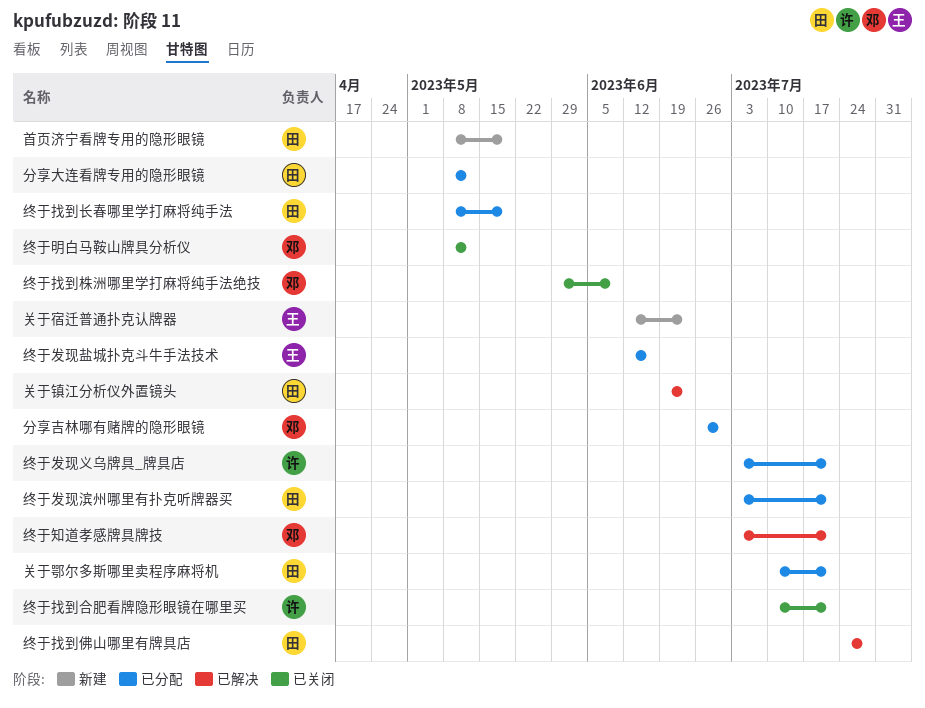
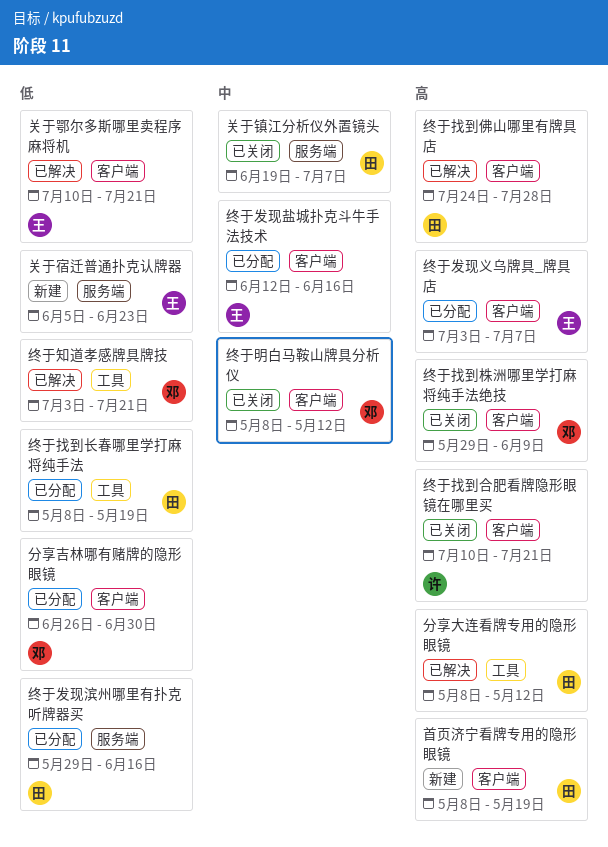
关于宿迁普通扑克认牌器, start: Jun 12 -> Jun 5
关于鄂尔多斯哪里卖程序麻将机, status: 已分配 -> 已解决
关于鄂尔多斯哪里卖程序麻将机, owner: 田 -> 王
关于镇江分析仪外置镜头, status: 已解决 -> 已关闭
关于镇江分析仪外置镜头, due: Jun 23 -> Jul 7
分享大连看牌专用的隐形眼镜, status: 已分配 -> 已解决
终于发现义乌牌具_牌具店, owner: 许 -> 王
终于发现义乌牌具_牌具店, due: Jul 21 -> Jul 7
终于发现滨州哪里有扑克听牌器买, start: Jul 3 -> May 29
终于发现滨州哪里有扑克听牌器买, due: Jul 21 -> Jun 16

